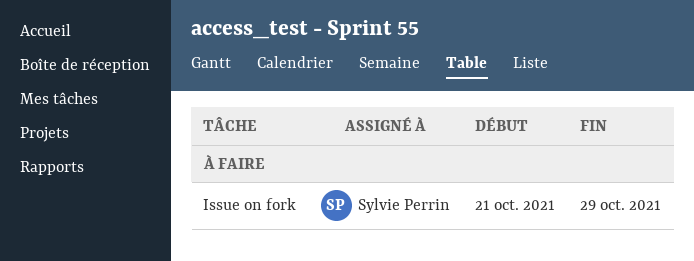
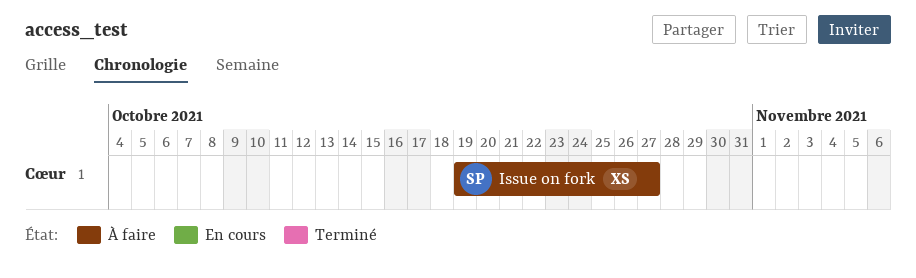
Issue on fork, start: Oct 21 -> Oct 19
Issue on fork, due: Oct 29 -> Oct 27

